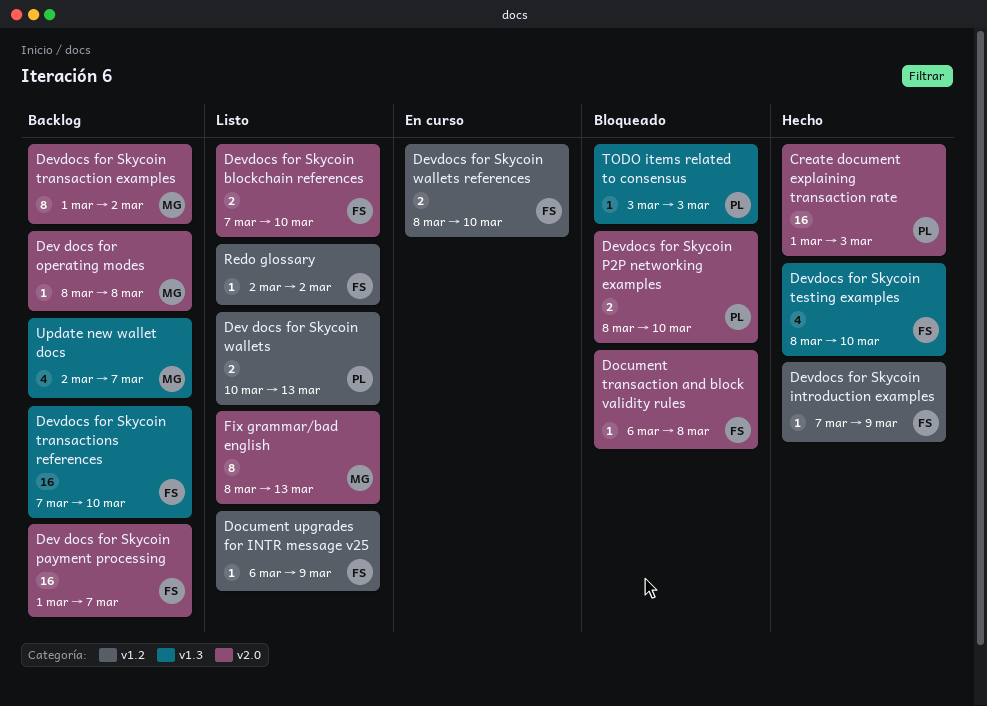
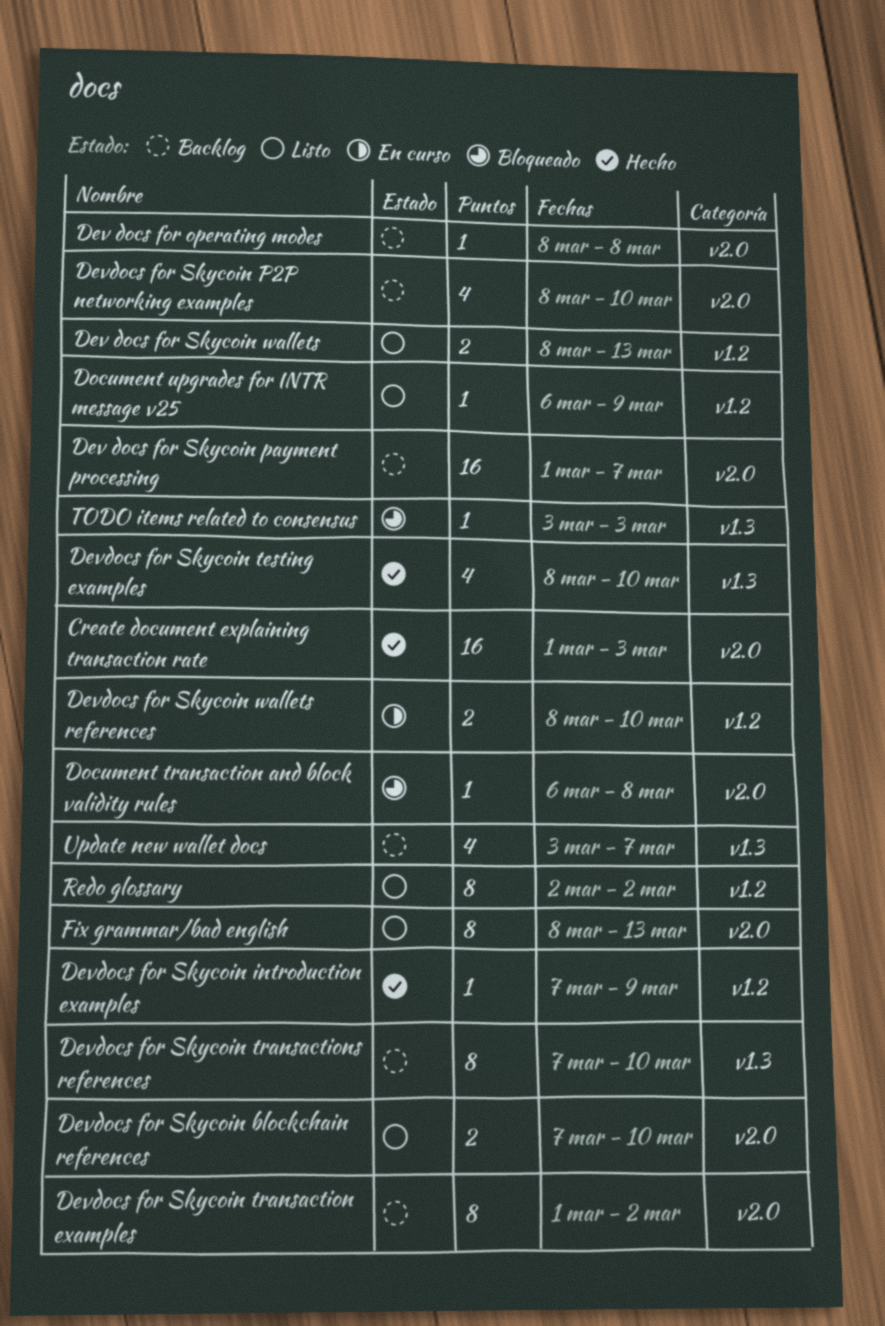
Dev docs for Skycoin wallets, start: Mar 10 -> Mar 8
Devdocs for Skycoin P2P networking examples, status: Bloqueado -> Backlog
Devdocs for Skycoin P2P networking examples, estimate: 2 -> 4
Devdocs for Skycoin transactions references, estimate: 16 -> 8
Redo glossary, estimate: 1 -> 8
Update new wallet docs, start: Mar 2 -> Mar 3

